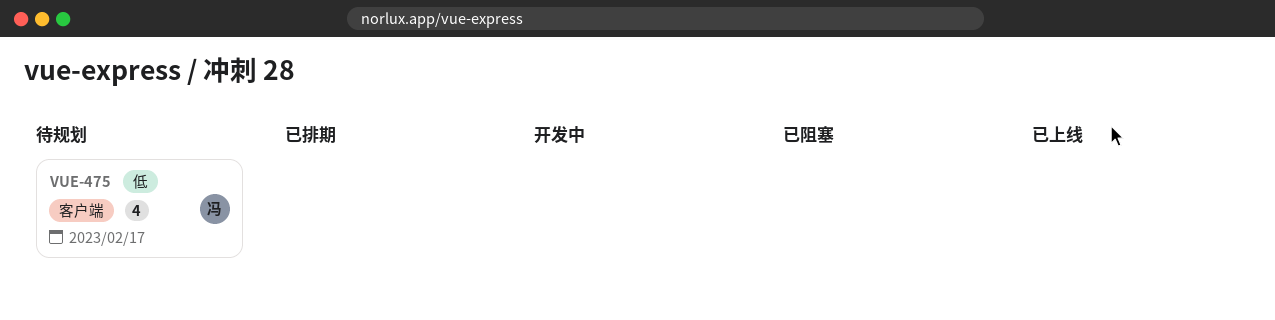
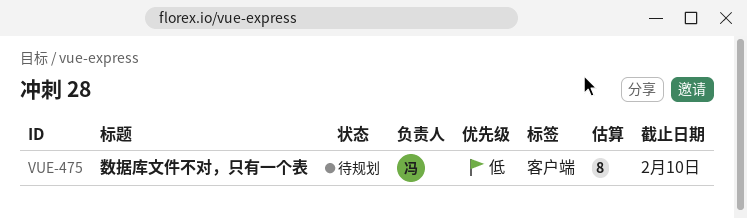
VUE-475, estimate: 4 -> 8
VUE-475, due: Feb 17 -> Feb 10

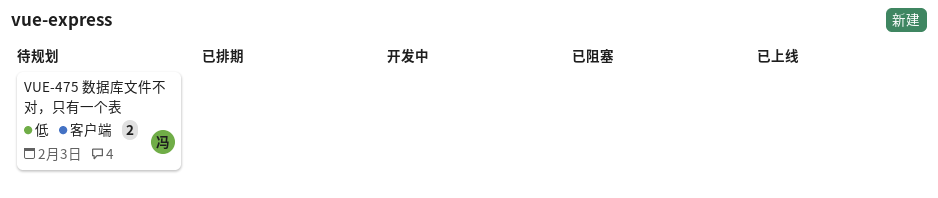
VUE-475, estimate: 8 -> 2
VUE-475, due: Feb 10 -> Feb 3

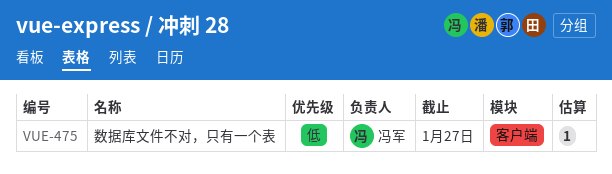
VUE-475, estimate: 2 -> 1
VUE-475, due: Feb 3 -> Jan 27

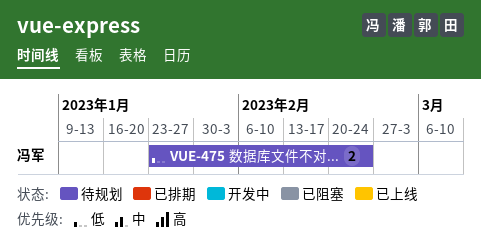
VUE-475, estimate: 1 -> 2
VUE-475, due: Jan 27 -> Feb 24

